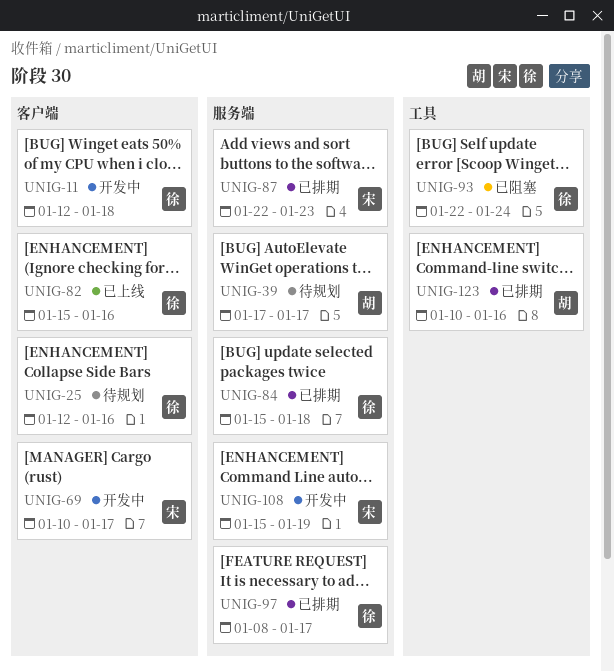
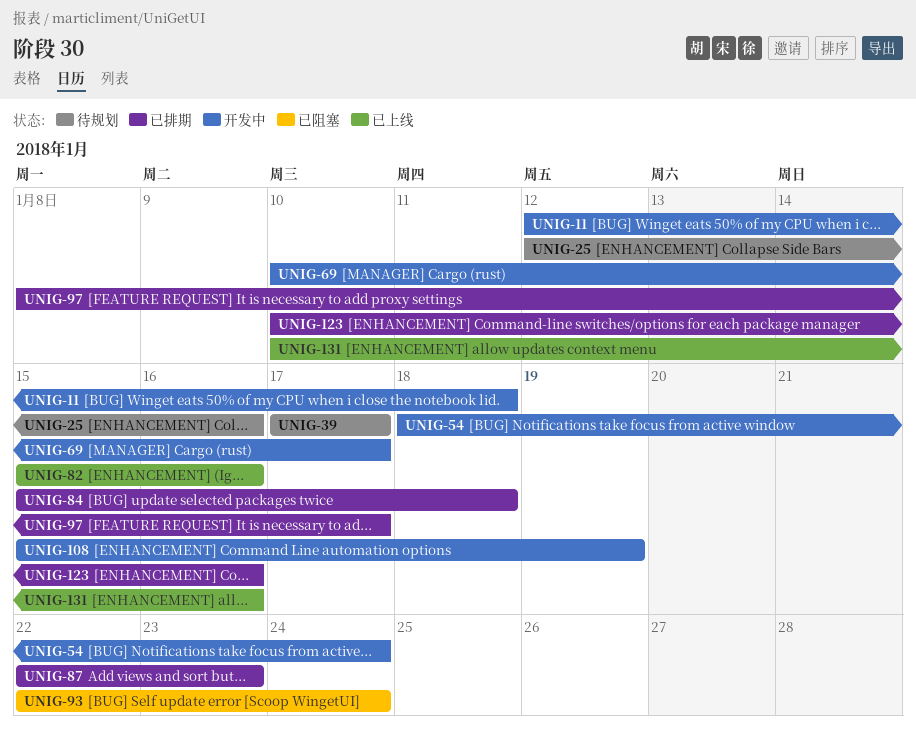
UNIG-54: none -> present
UNIG-131: none -> present

